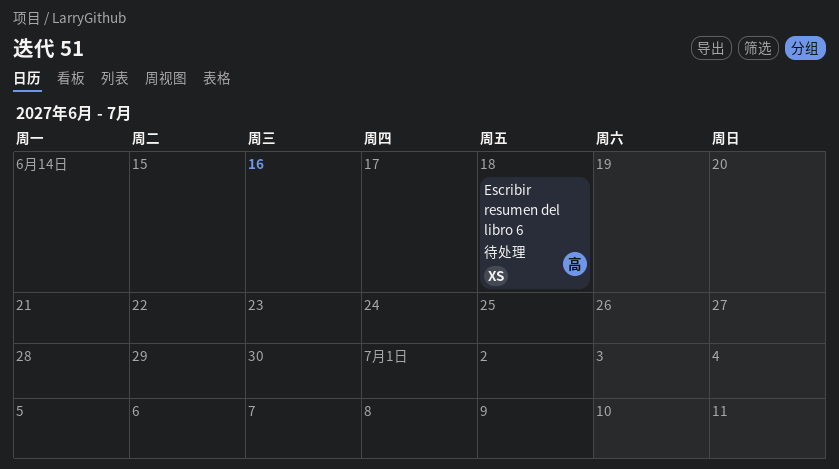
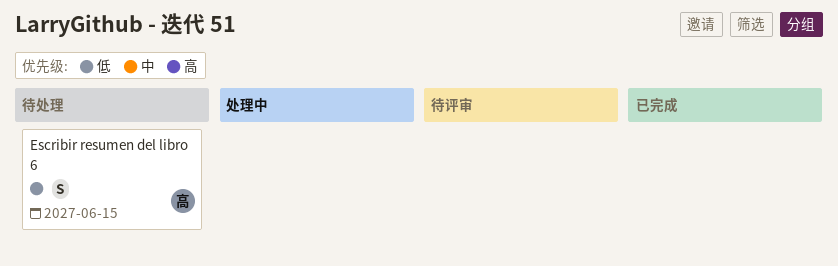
Escribir resumen del libro 6, estimate: XS -> S
Escribir resumen del libro 6, due: Jun 18 -> Jun 15

